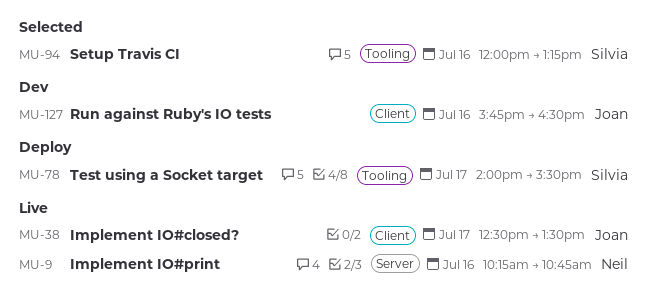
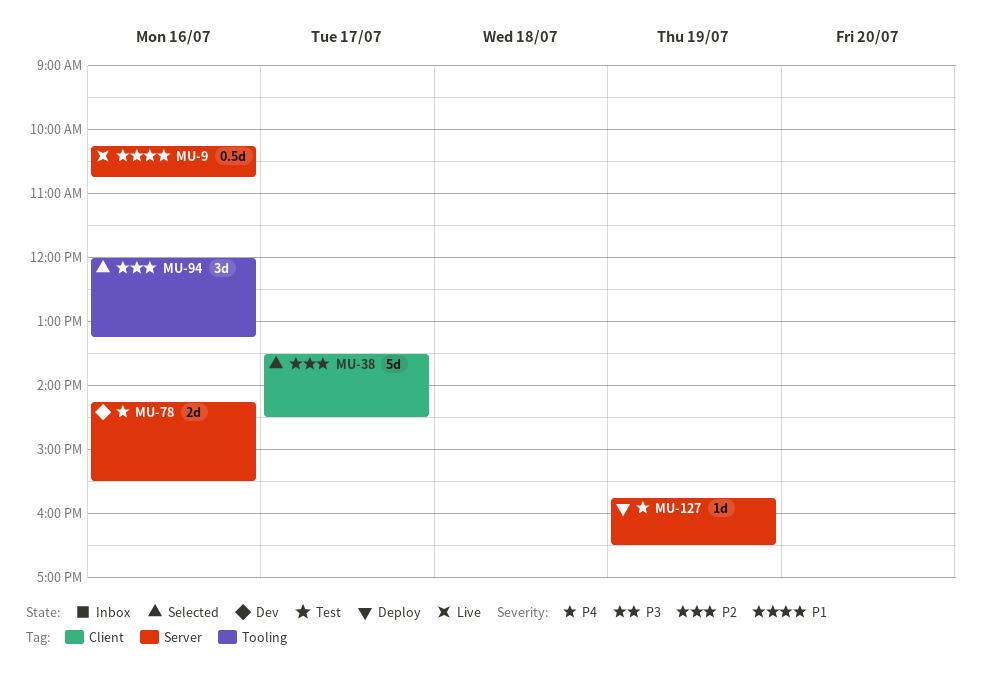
MU-38, status: Live -> Selected
MU-38, begins: 12:30 -> 13:30
MU-38, ends: 13:30 -> 14:30
MU-78, status: Deploy -> Dev
MU-78, label: Tooling -> Server
MU-78, day: Jul 17 -> Jul 16
MU-78, begins: 14:00 -> 14:15
MU-127, status: Dev -> Deploy
MU-127, label: Client -> Server
MU-127, day: Jul 16 -> Jul 19

